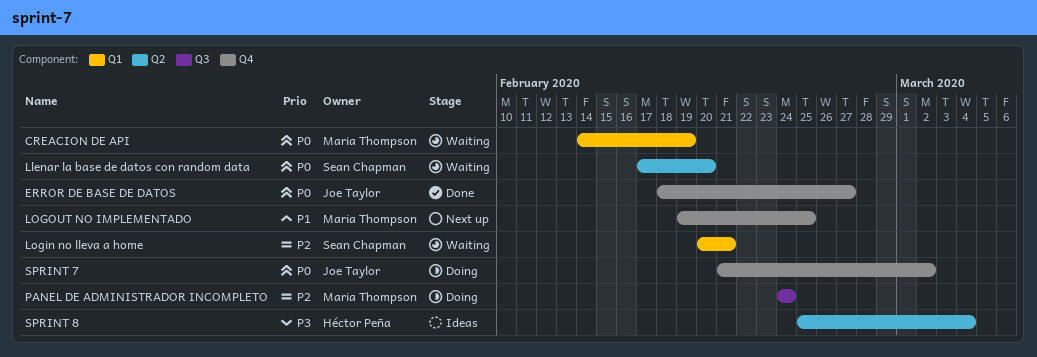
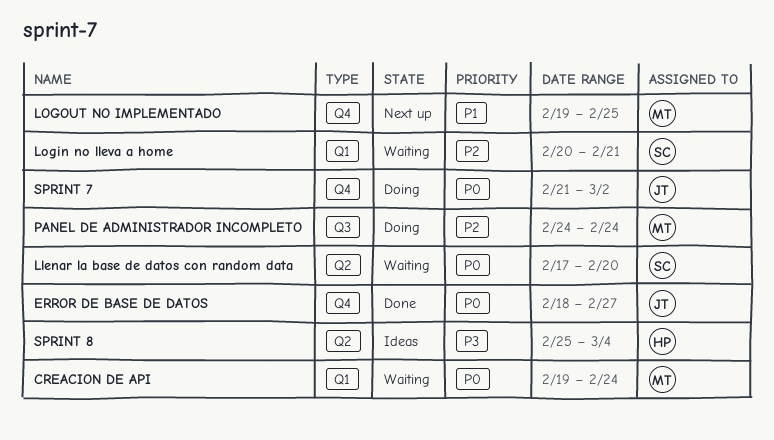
CREACION DE API, start: Feb 14 -> Feb 19
CREACION DE API, due: Feb 19 -> Feb 24

